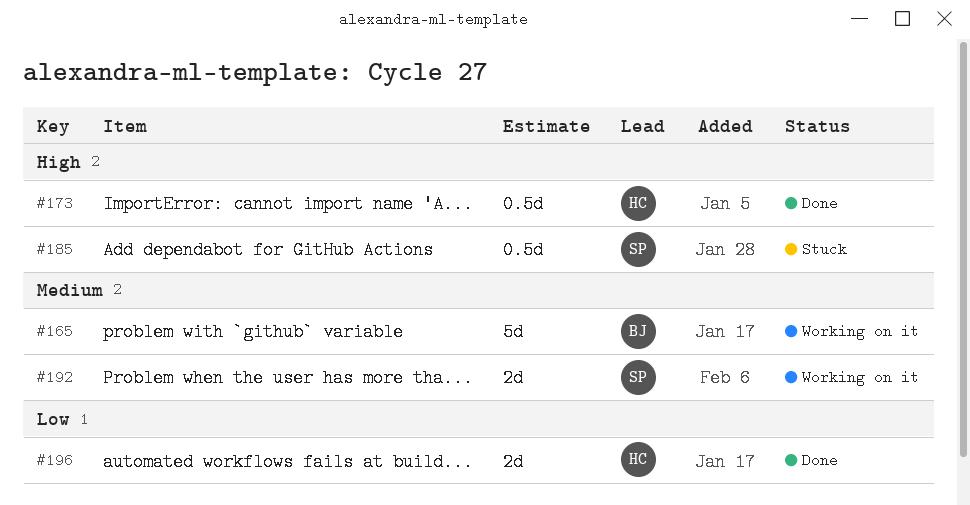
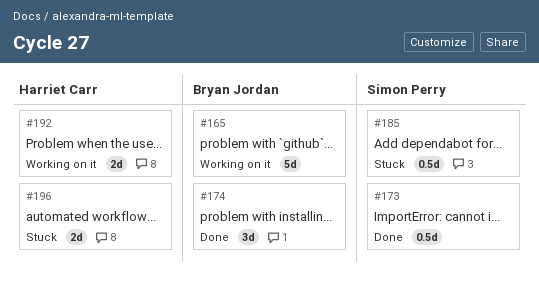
#173, owner: Harriet Carr -> Simon Perry
#174: none -> present
#192, owner: Simon Perry -> Harriet Carr
#196, status: Done -> Stuck

